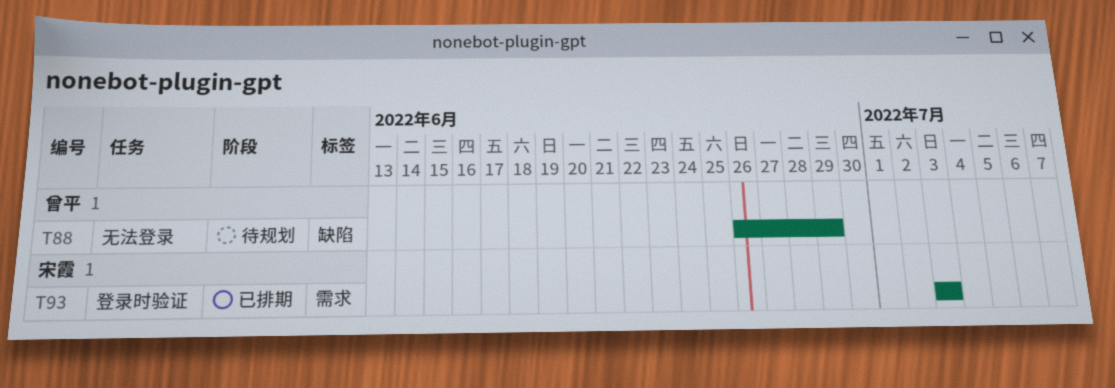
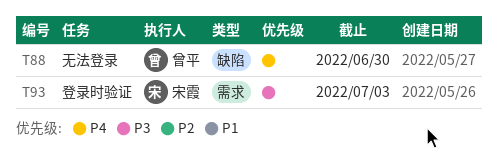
T88, due: Jun 29 -> Jun 30

